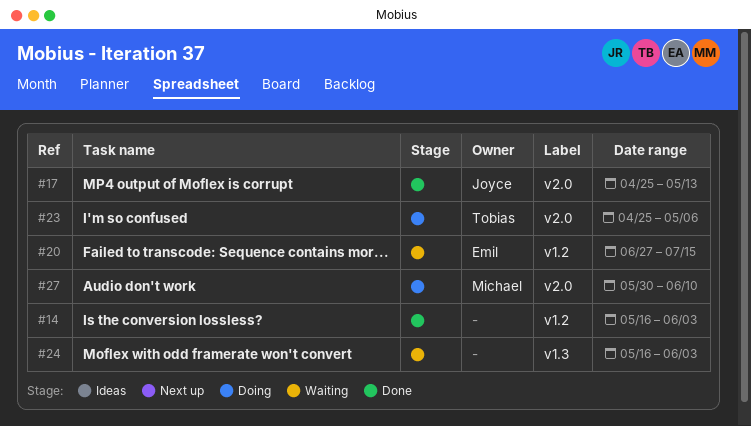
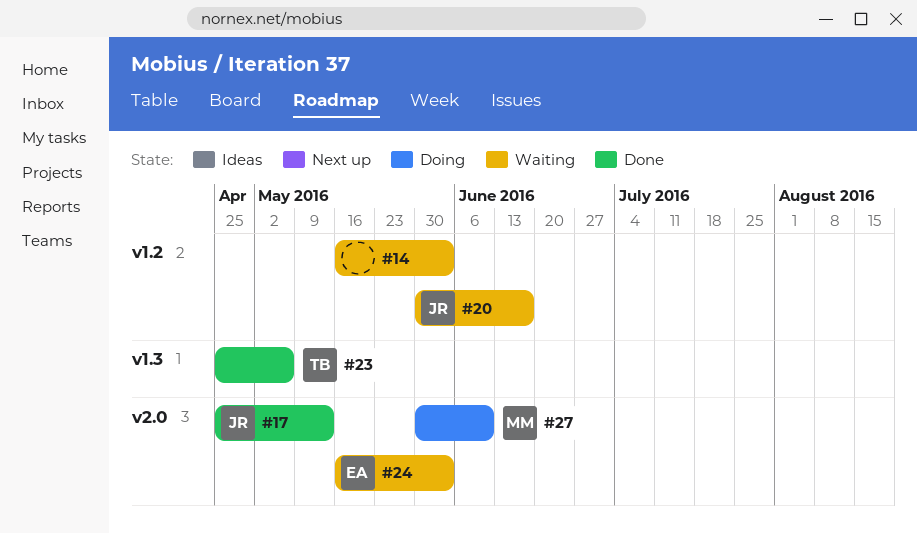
#14, status: Done -> Waiting
#20, owner: Emil -> Joyce
#20, start: Jun 27 -> May 30
#20, due: Jul 15 -> Jun 17
#23, status: Doing -> Done
#23, label: v2.0 -> v1.3
#24, owner: none -> Emil
#24, label: v1.3 -> v2.0

